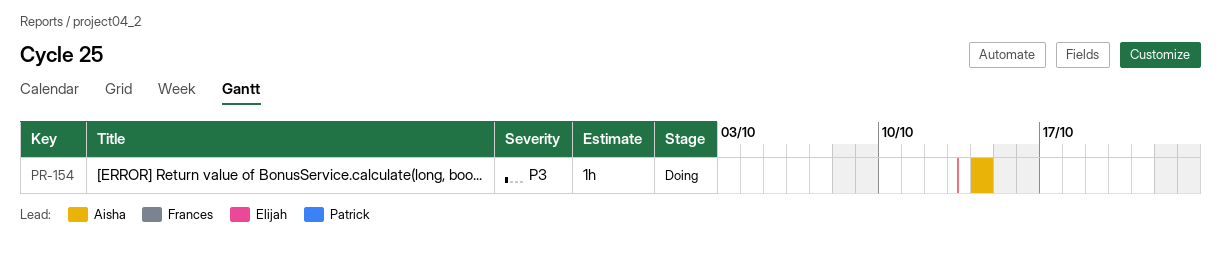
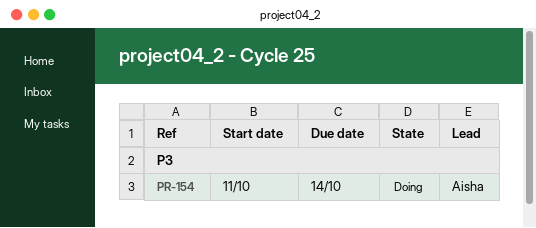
PR-154, start: Oct 14 -> Oct 11

